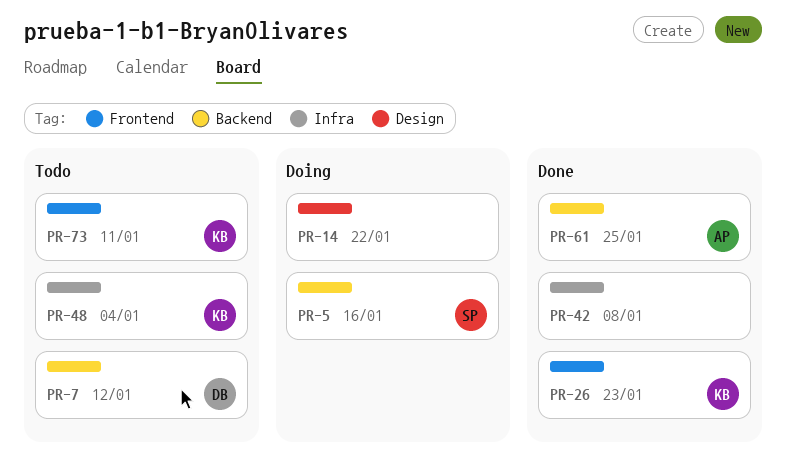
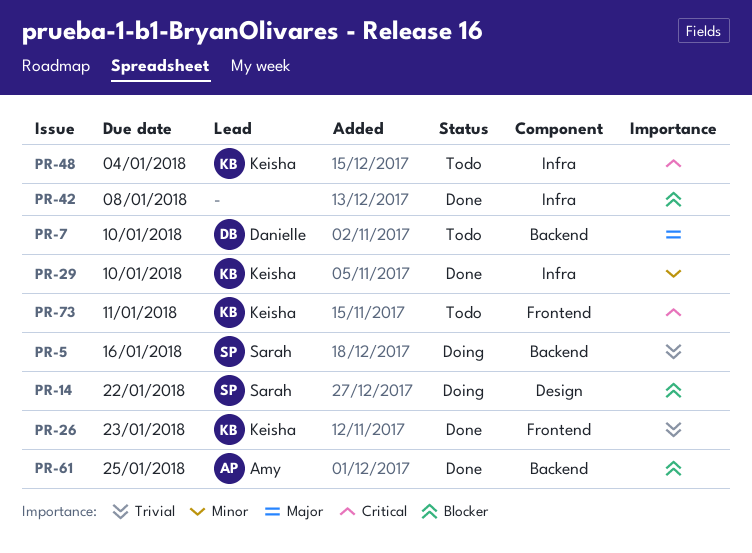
PR-7, due: Jan 12 -> Jan 10
PR-14, owner: none -> Sarah
PR-29: none -> present

